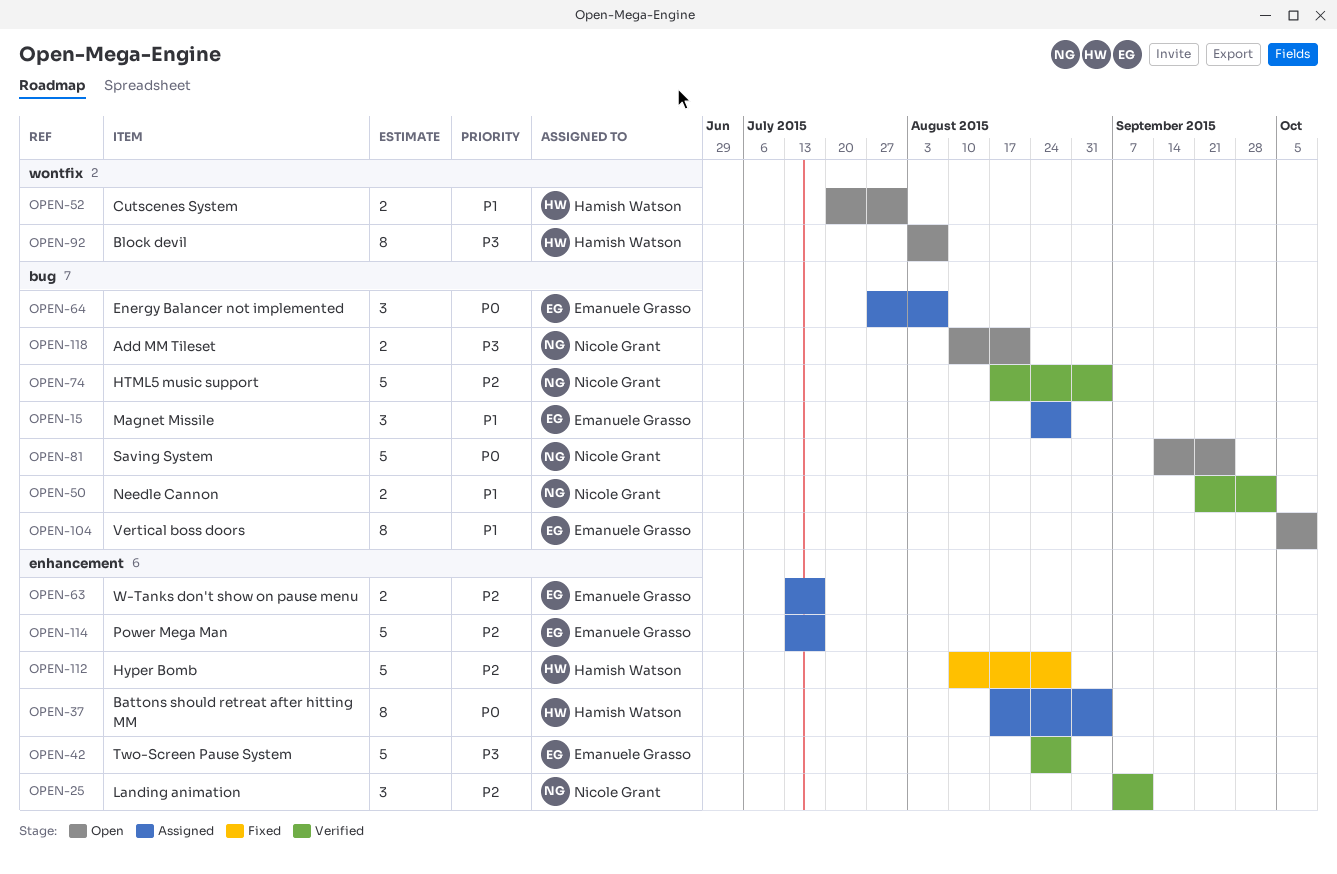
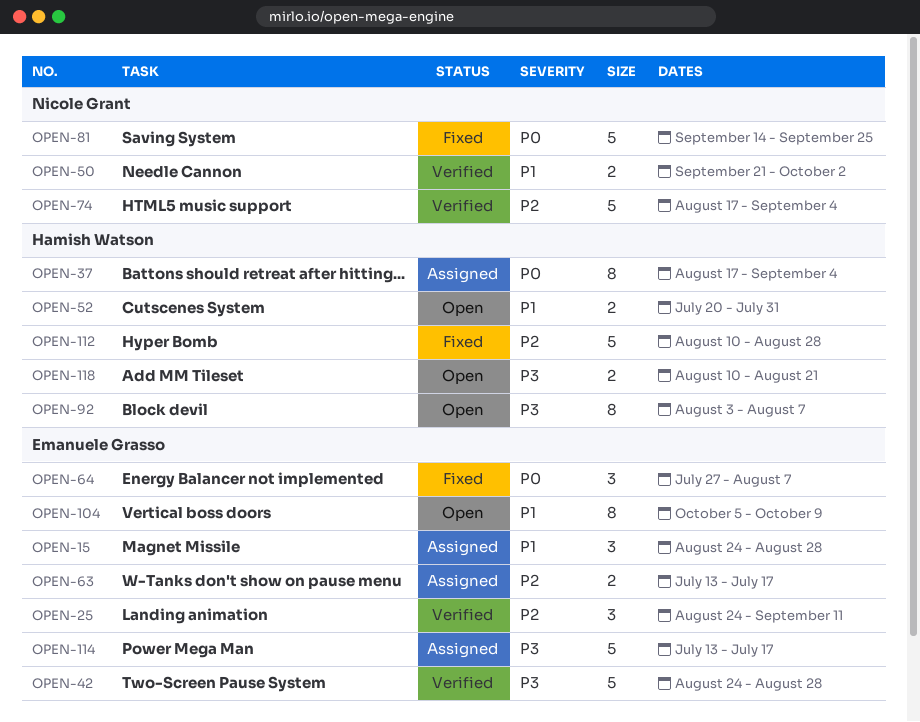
OPEN-25, owner: Nicole Grant -> Emanuele Grasso
OPEN-25, start: Sep 7 -> Aug 24
OPEN-64, status: Assigned -> Fixed
OPEN-81, status: Open -> Fixed
OPEN-114, priority: P2 -> P3
OPEN-118, owner: Nicole Grant -> Hamish Watson

